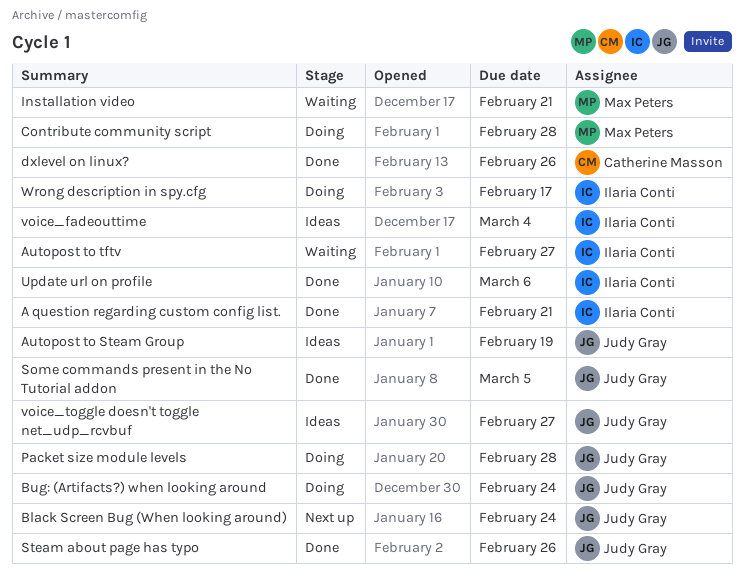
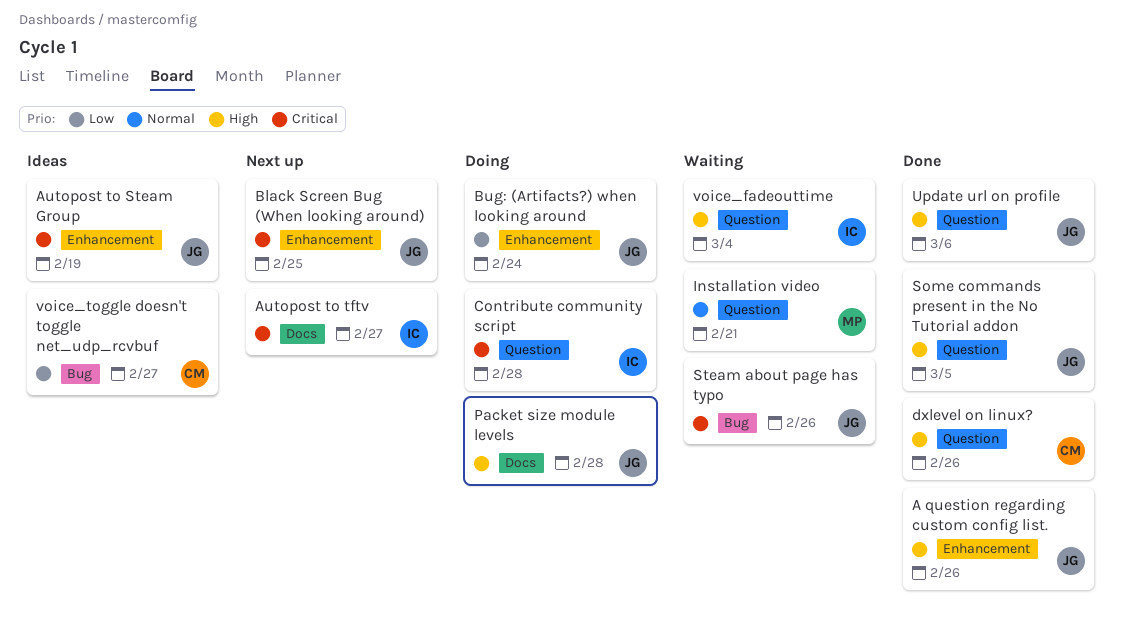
A question regarding custom config list., owner: Ilaria Conti -> Judy Gray
A question regarding custom config list., due: Feb 21 -> Feb 26
Autopost to tftv, status: Waiting -> Next up
Black Screen Bug (When looking around), due: Feb 24 -> Feb 25
Contribute community script, owner: Max Peters -> Ilaria Conti
Steam about page has typo, status: Done -> Waiting
Update url on profile, owner: Ilaria Conti -> Judy Gray
voice_fadeouttime, status: Ideas -> Waiting
voice_toggle doesn't toggle net_udp_rcvbuf, owner: Judy Gray -> Catherine Masson
Wrong description in spy.cfg: present -> none

